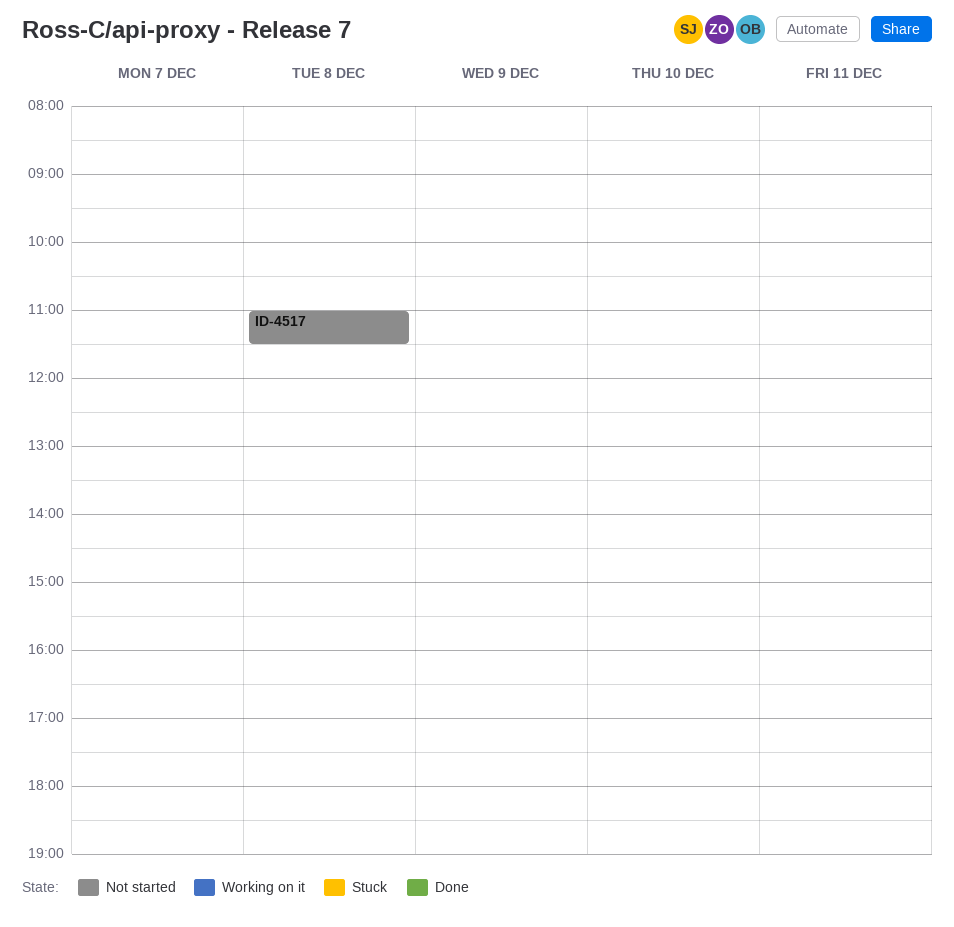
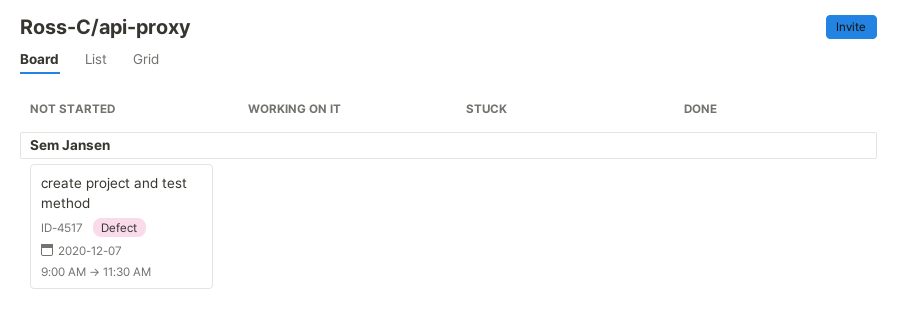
ID-4517, day: Dec 8 -> Dec 7
ID-4517, begins: 11:00 -> 09:00

